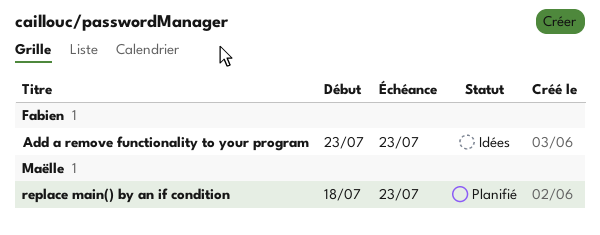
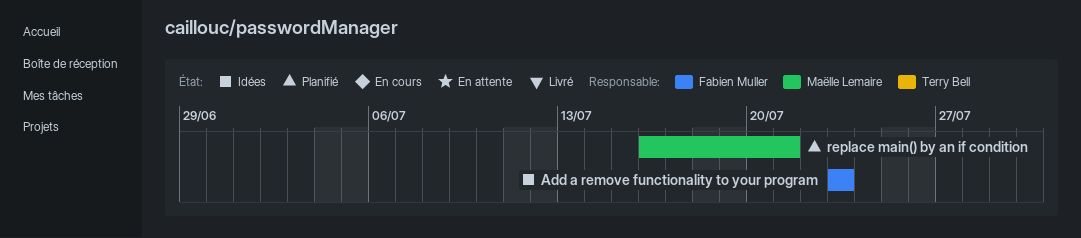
replace main() by an if condition, start: Jul 18 -> Jul 16
replace main() by an if condition, due: Jul 23 -> Jul 21

